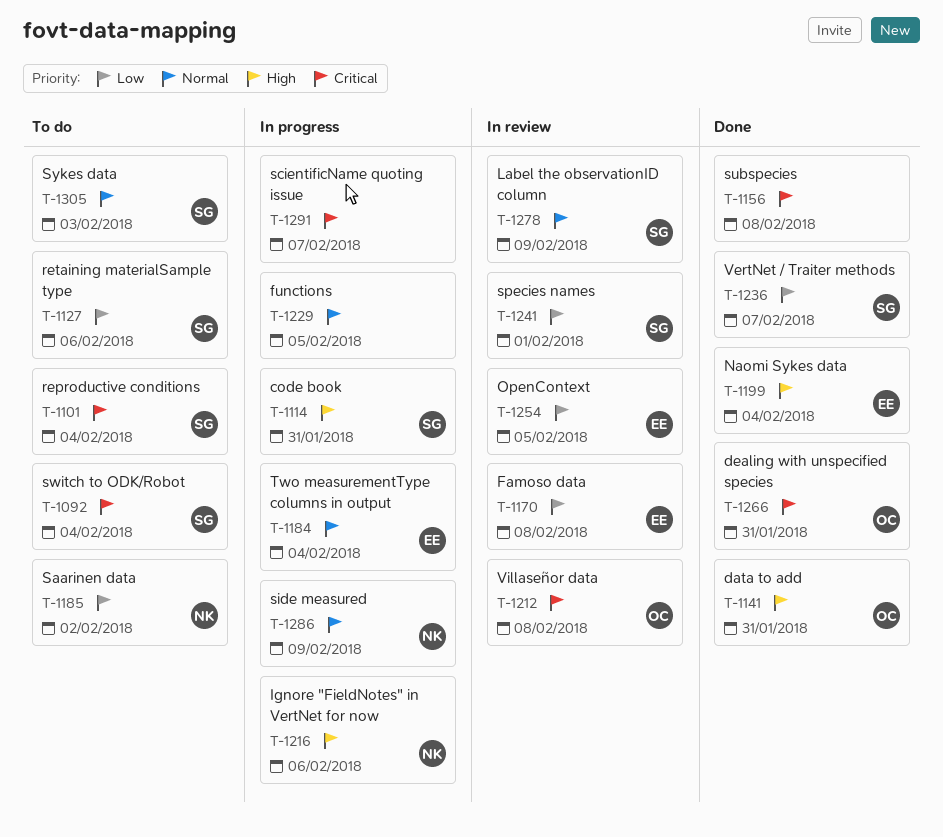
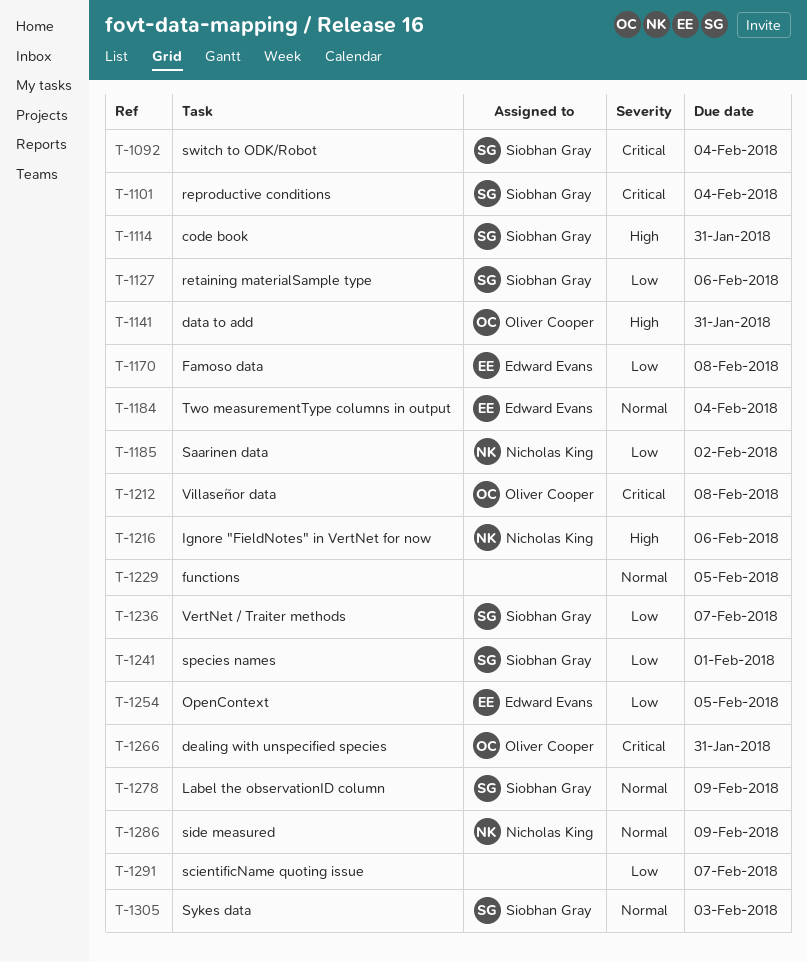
T-1156: present -> none
T-1199: present -> none
T-1291, priority: Critical -> Low

